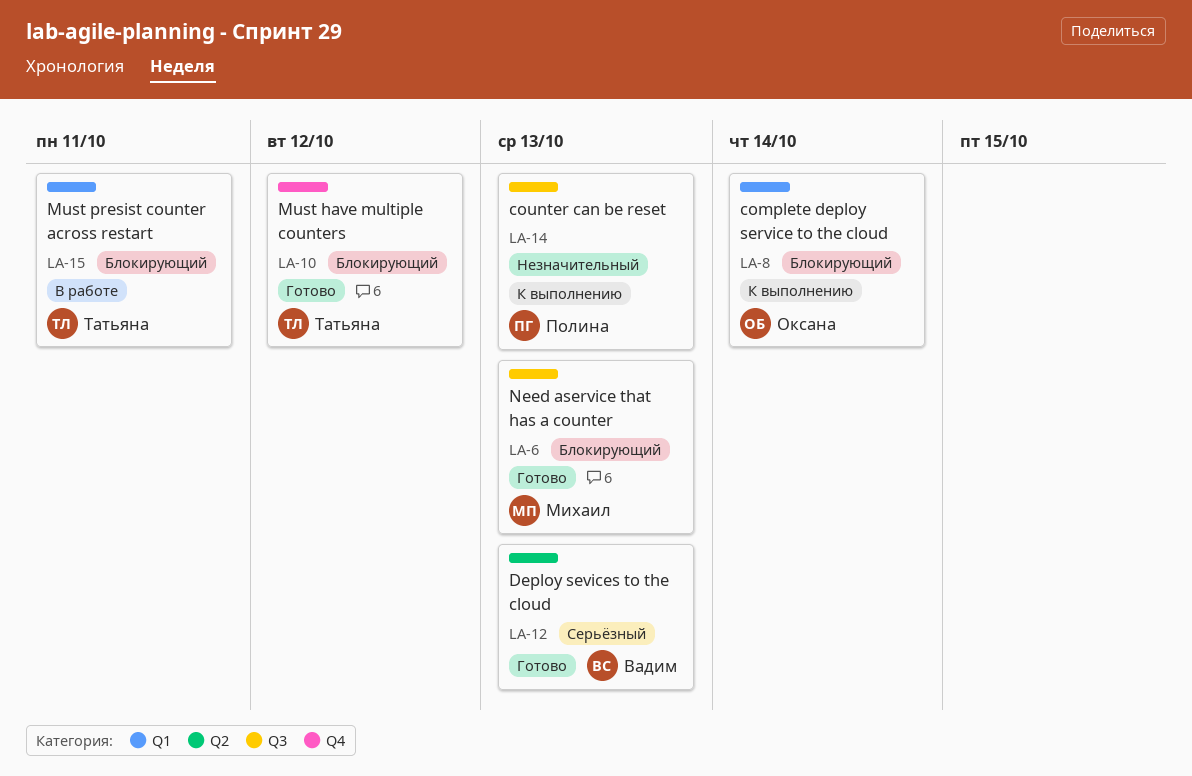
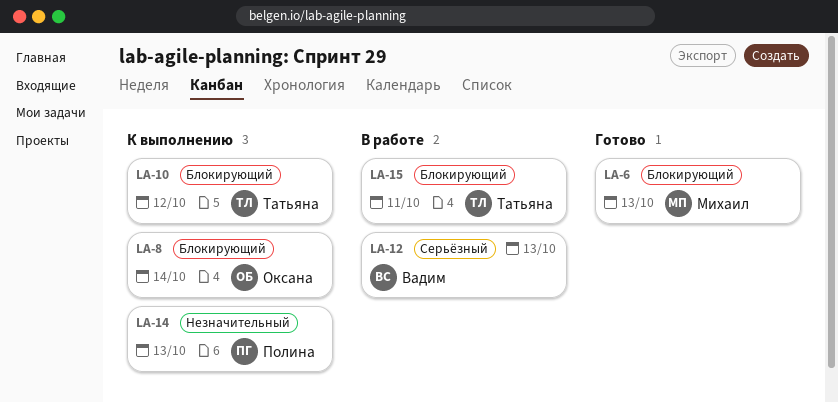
LA-10, status: Готово -> К выполнению
LA-12, status: Готово -> В работе

